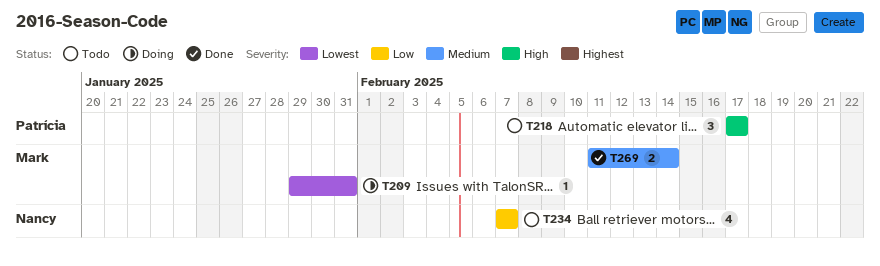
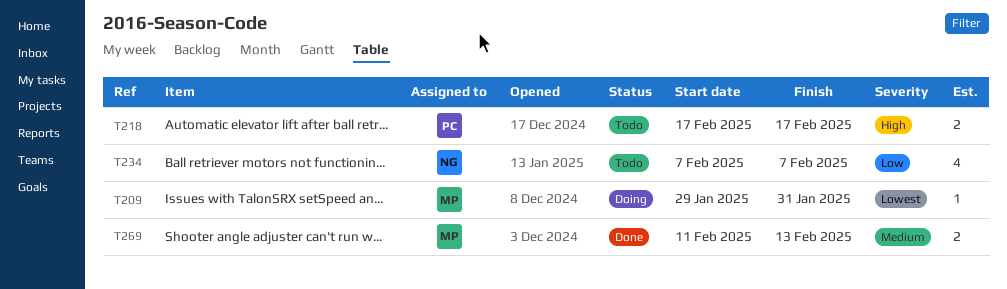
T218, estimate: 3 -> 2
T269, due: Feb 14 -> Feb 13

